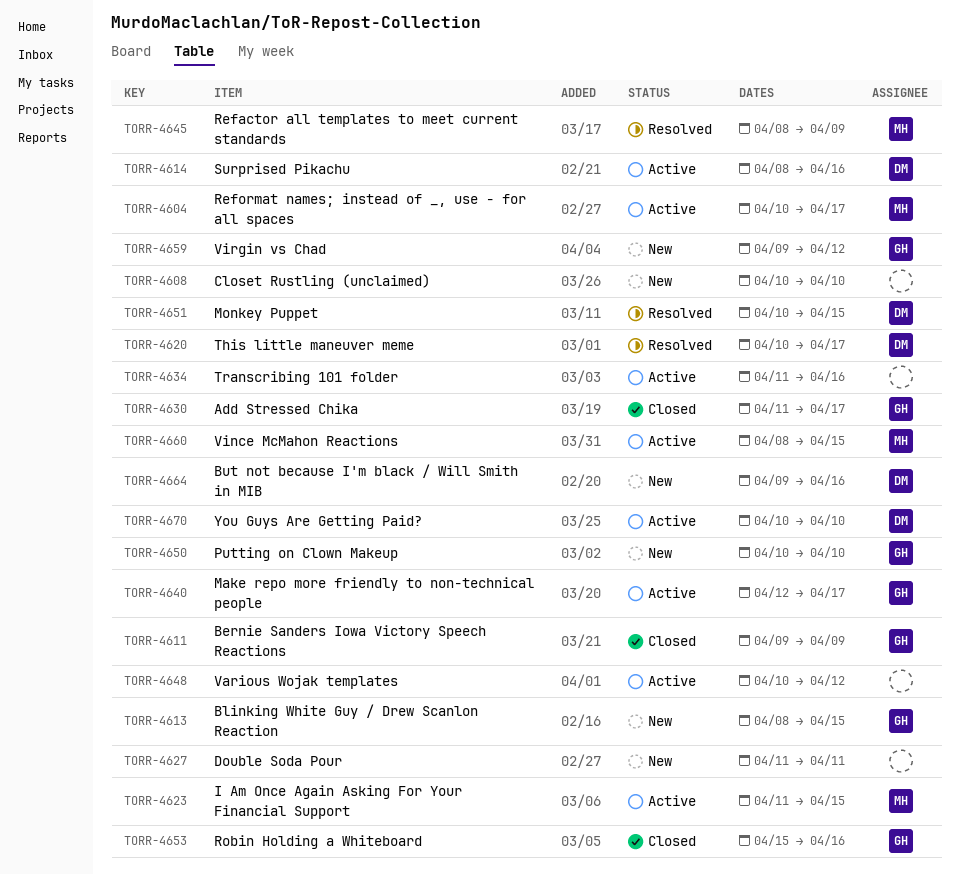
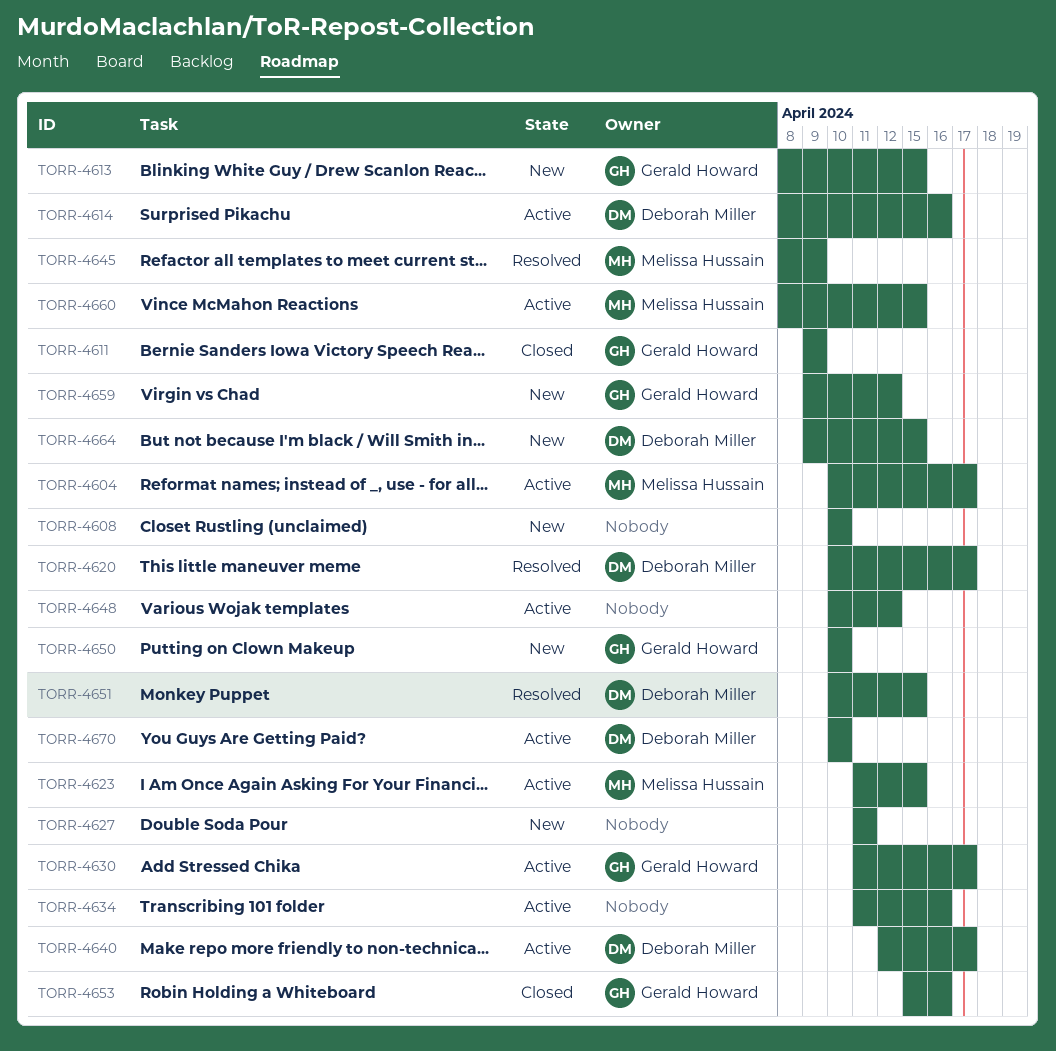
TORR-4630, status: Closed -> Active
TORR-4640, owner: Gerald Howard -> Deborah Miller
TORR-4664, due: Apr 16 -> Apr 15

